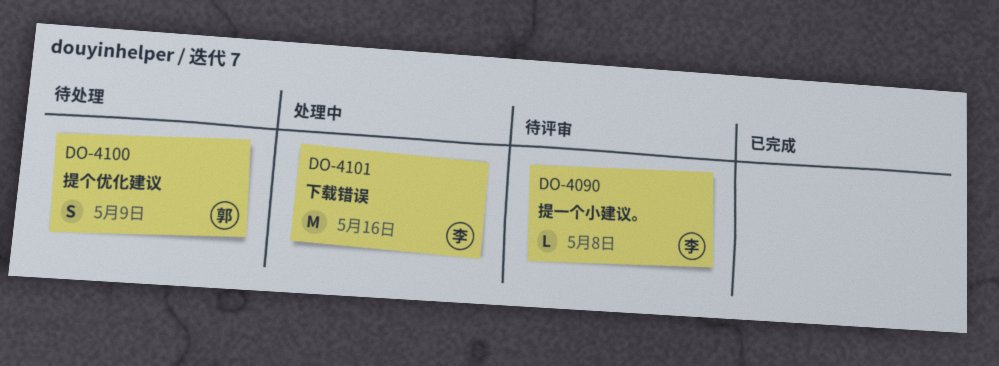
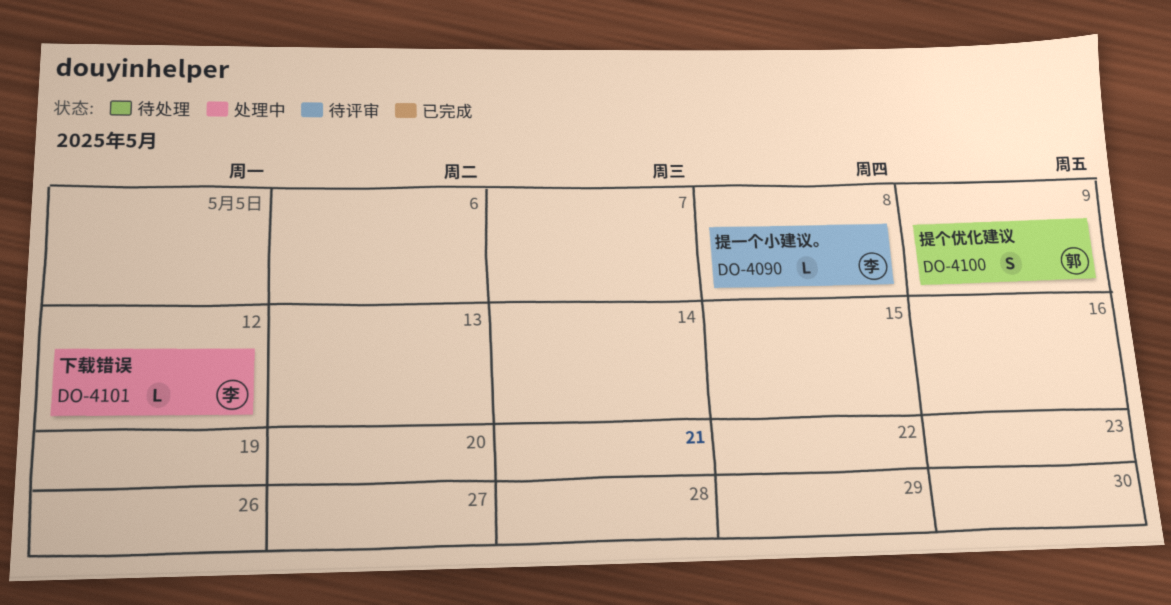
DO-4101, estimate: M -> L
DO-4101, due: May 16 -> May 12

